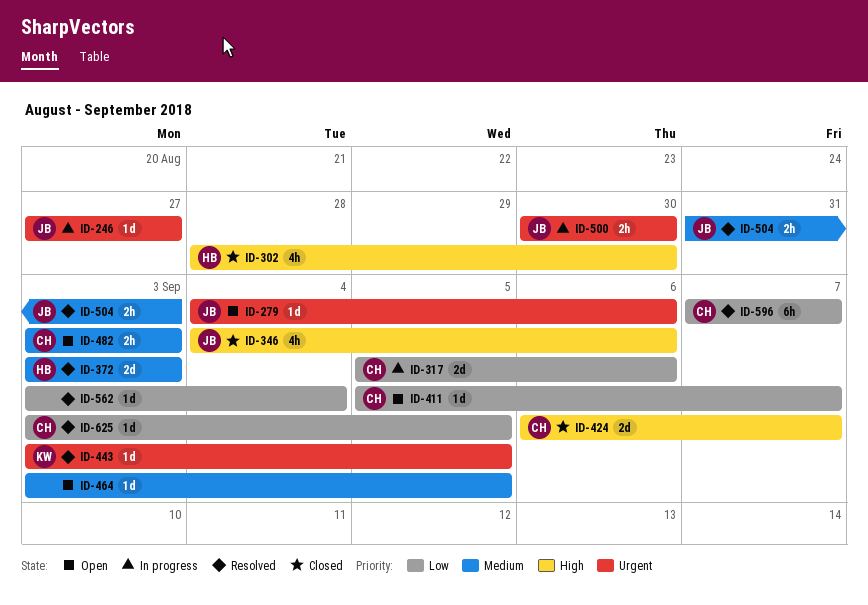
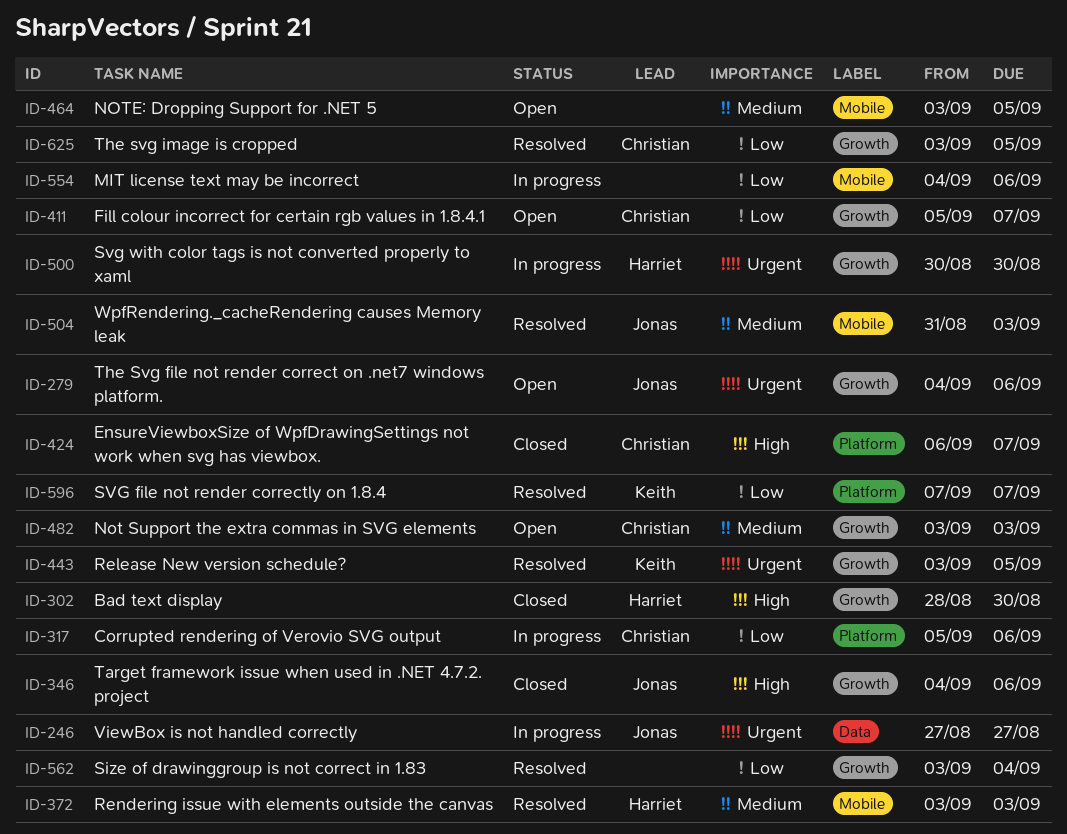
ID-500, owner: Jonas -> Harriet
ID-554: none -> present
ID-596, owner: Christian -> Keith

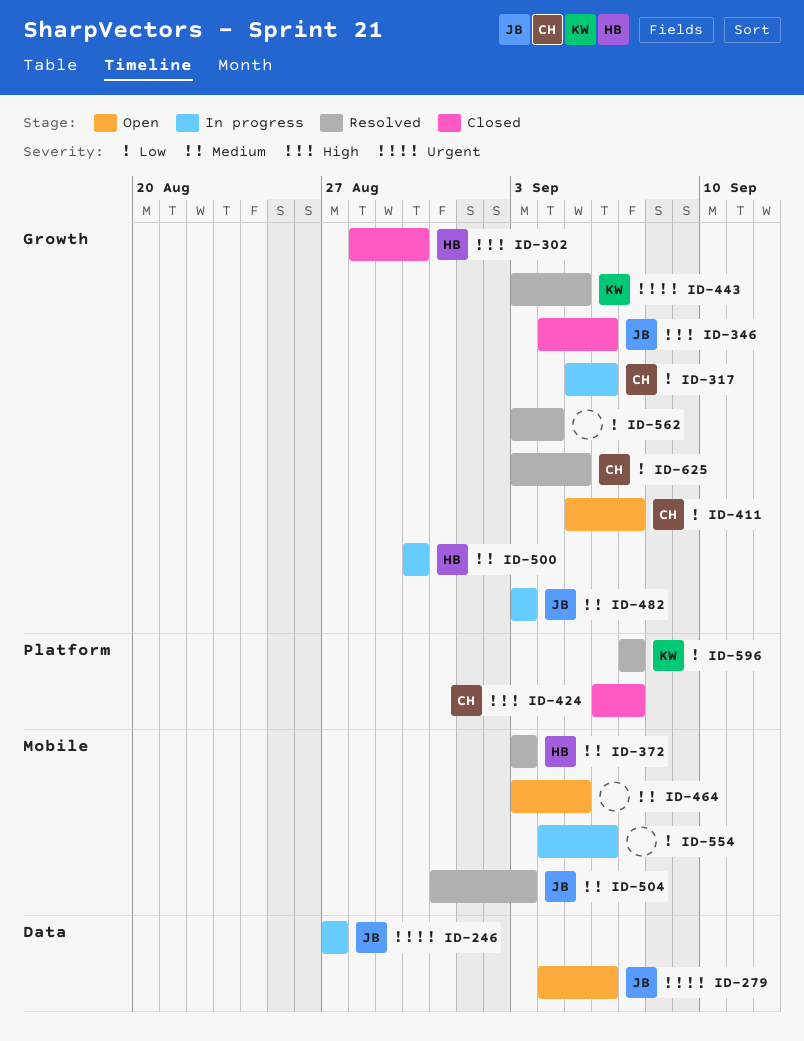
ID-279, label: Growth -> Data
ID-317, label: Platform -> Growth
ID-482, status: Open -> In progress
ID-482, owner: Christian -> Jonas
ID-500, priority: Urgent -> Medium

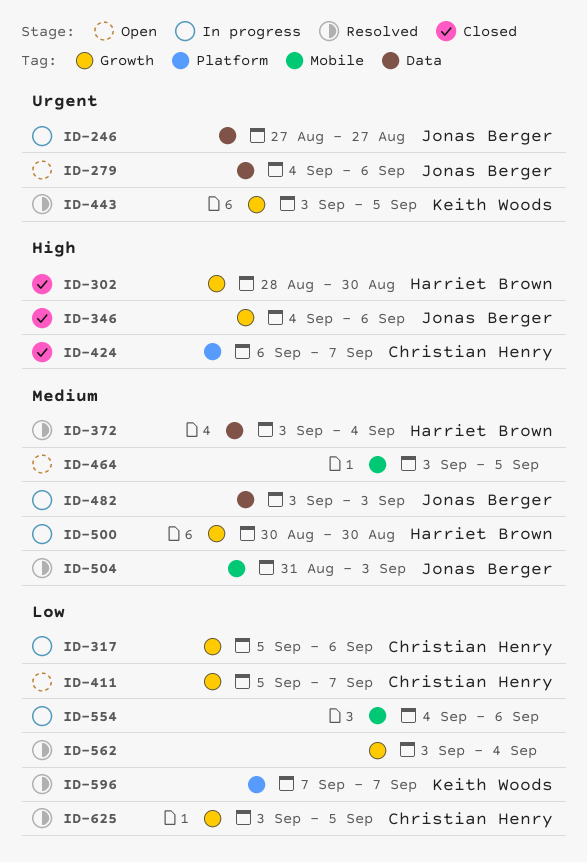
ID-372, label: Mobile -> Data
ID-372, due: Sep 3 -> Sep 4
ID-482, label: Growth -> Data

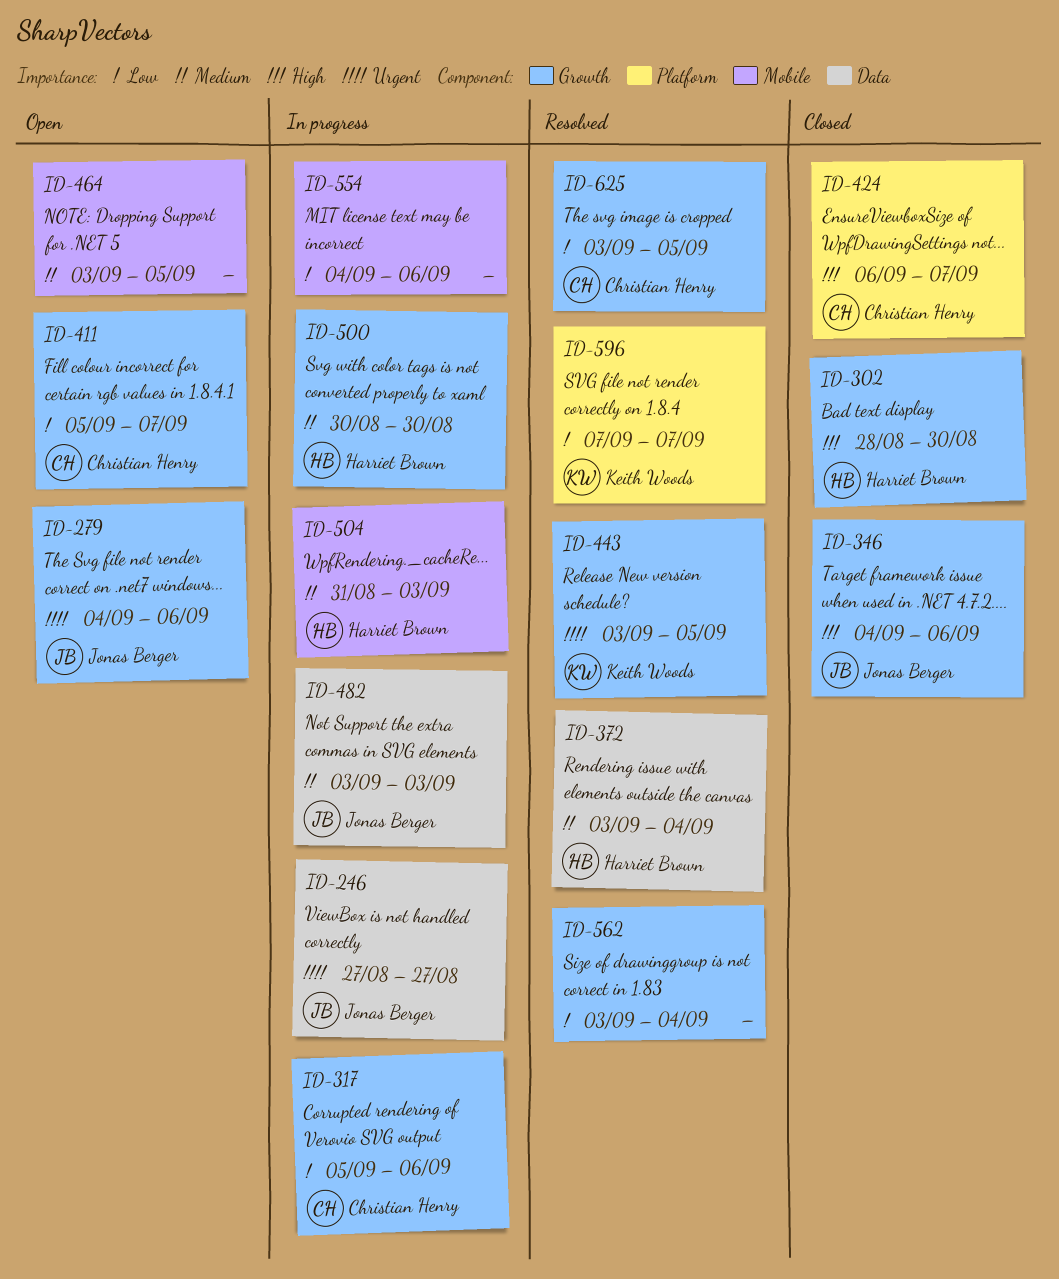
ID-279, label: Data -> Growth
ID-504, status: Resolved -> In progress
ID-504, owner: Jonas Berger -> Harriet Brown

